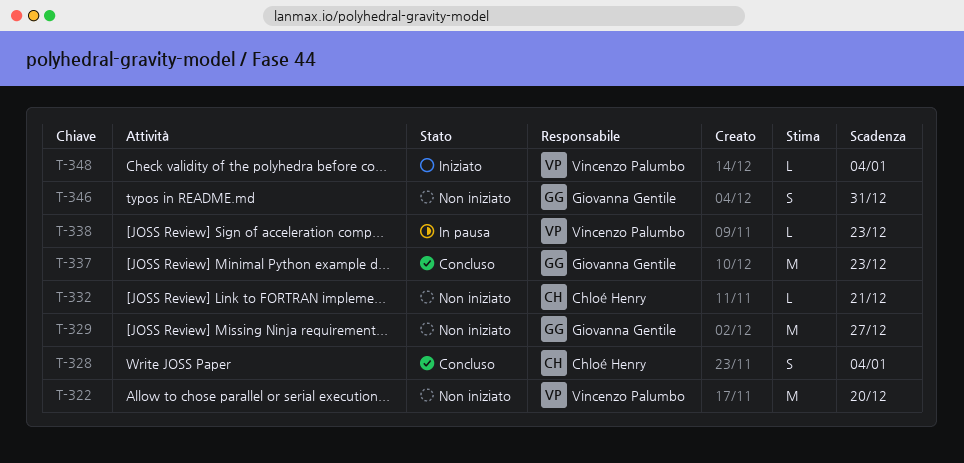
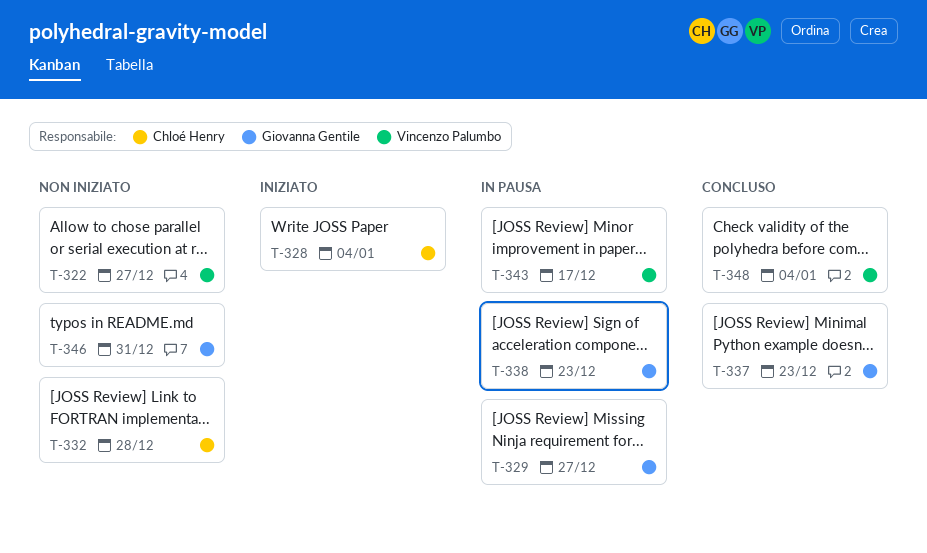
T-322, due: Dec 20 -> Dec 27
T-328, status: Concluso -> Iniziato
T-329, status: Non iniziato -> In pausa
T-332, due: Dec 21 -> Dec 28
T-338, owner: Vincenzo Palumbo -> Giovanna Gentile
T-343: none -> present
T-348, status: Iniziato -> Concluso

